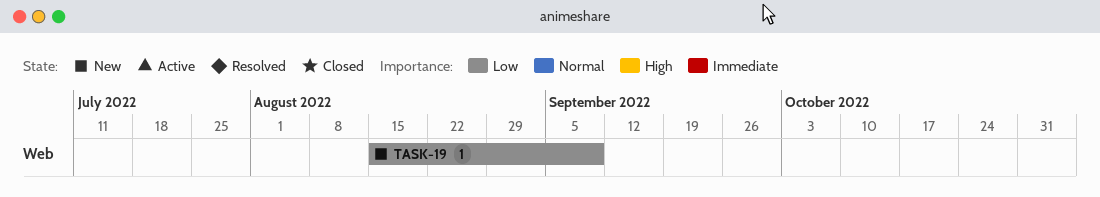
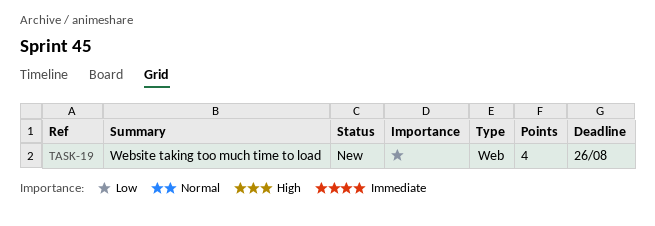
TASK-19, estimate: 1 -> 4
TASK-19, due: Sep 9 -> Aug 26

